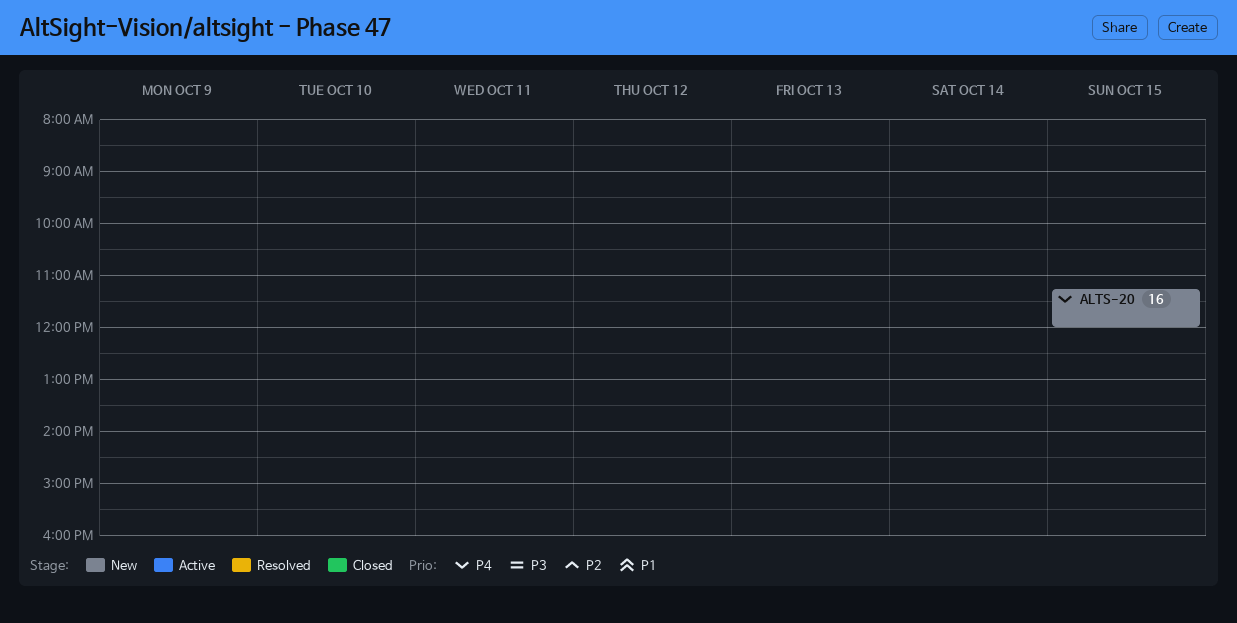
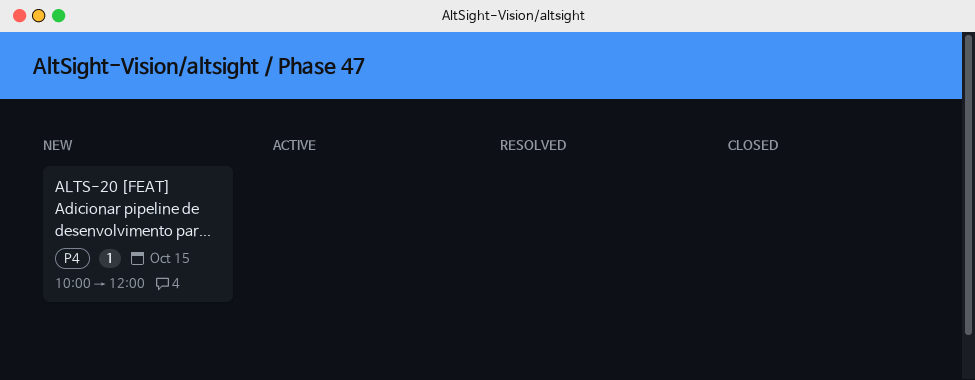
ALTS-20, estimate: 16 -> 1
ALTS-20, begins: 11:15 -> 10:00

